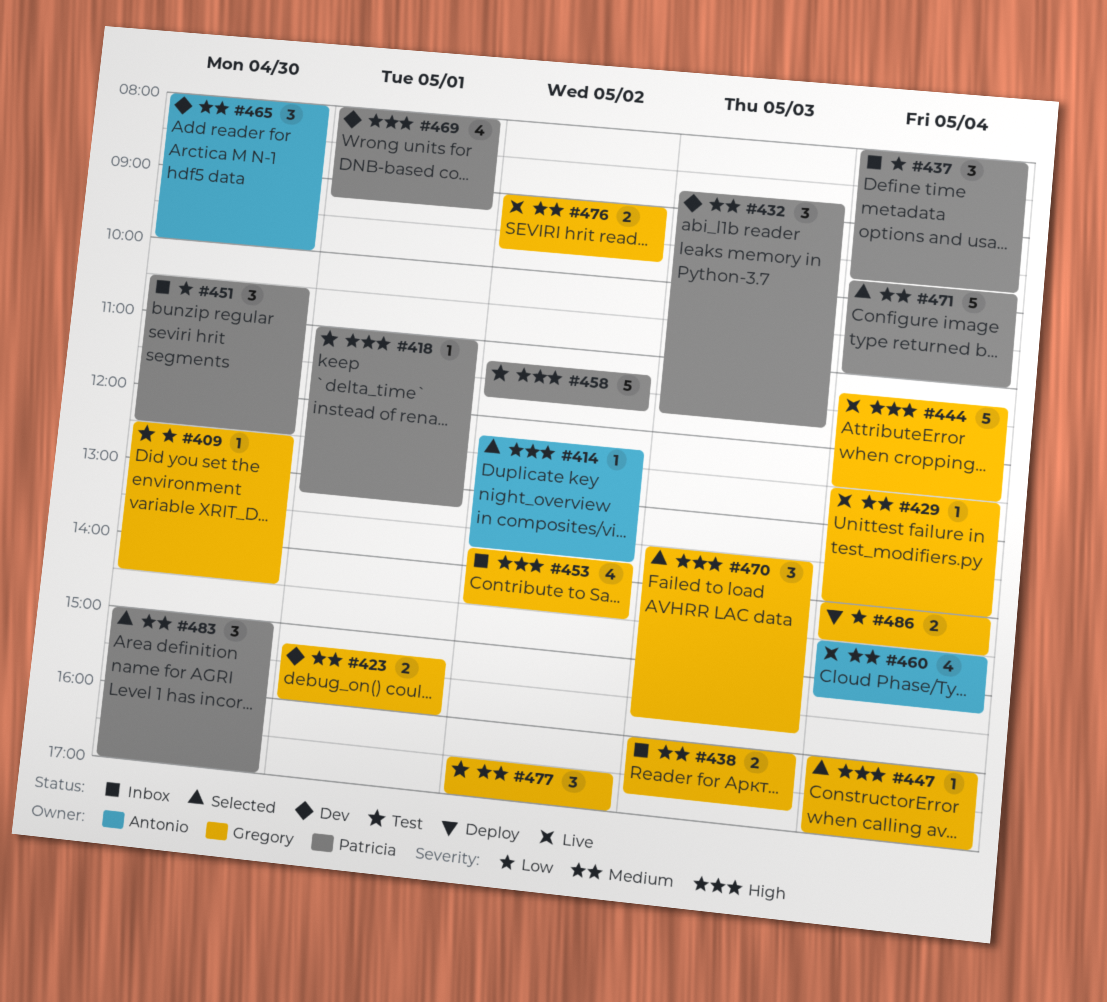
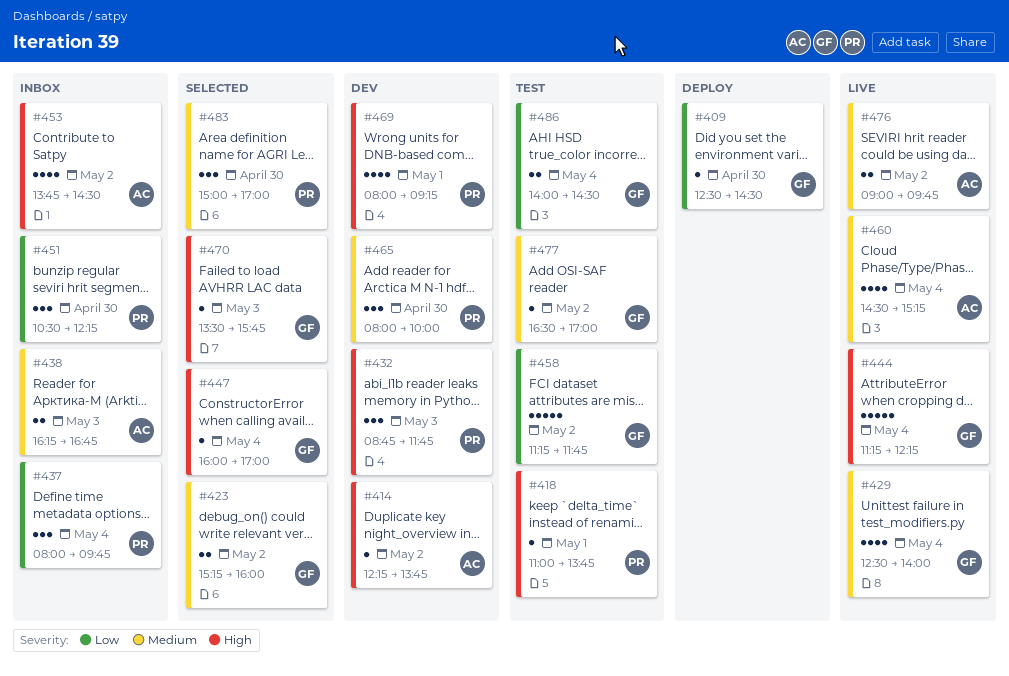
#409, status: Test -> Deploy
#414, status: Selected -> Dev
#418, ends: 13:15 -> 13:45
#423, status: Dev -> Selected
#423, day: May 1 -> May 2
#429, estimate: 1 -> 4
#432, priority: Medium -> High
#438, owner: Gregory -> Antonio
#438, begins: 16:00 -> 16:15
#444, ends: 12:30 -> 12:15
#451, ends: 12:30 -> 12:15
#453, owner: Gregory -> Antonio
#458, owner: Patricia -> Gregory
#458, priority: High -> Low
#465, owner: Antonio -> Patricia
#470, estimate: 3 -> 1
#471: present -> none
#476, owner: Gregory -> Antonio
#477, estimate: 3 -> 1
#486, status: Deploy -> Test

